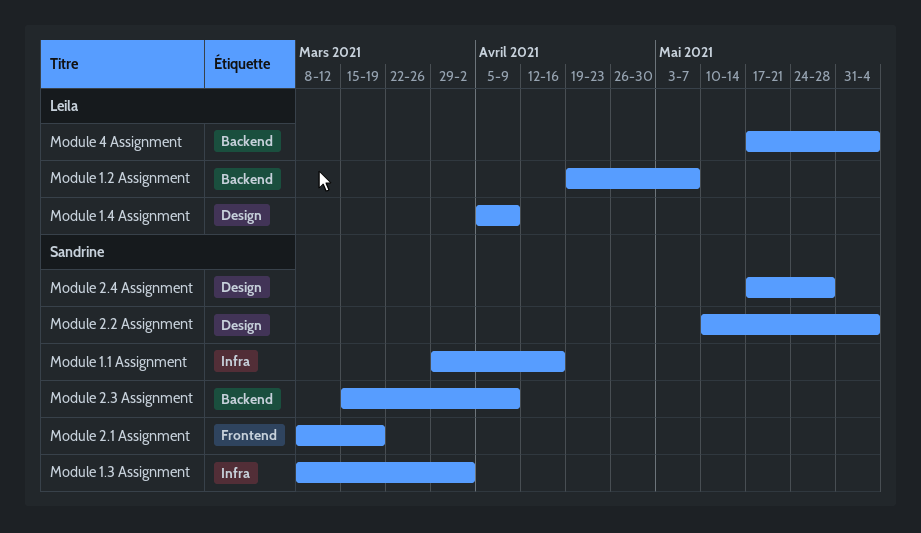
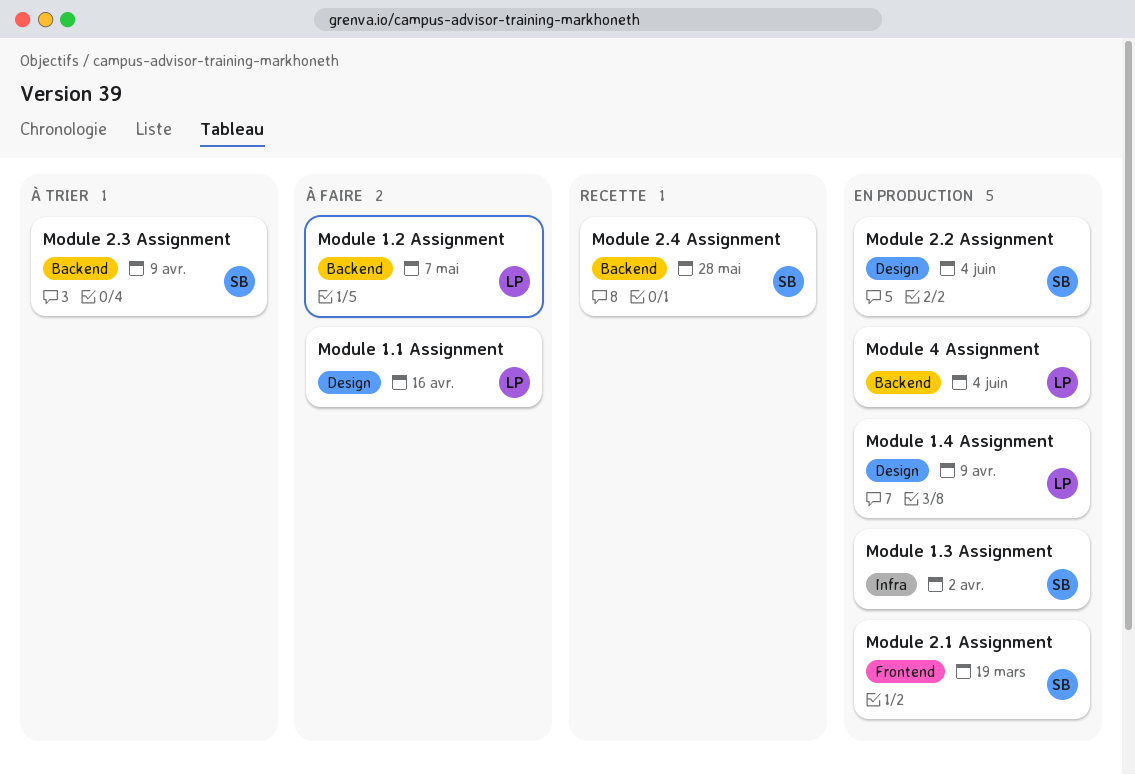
Module 1.1 Assignment, owner: Sandrine -> Leila
Module 1.1 Assignment, label: Infra -> Design
Module 2.4 Assignment, label: Design -> Backend

